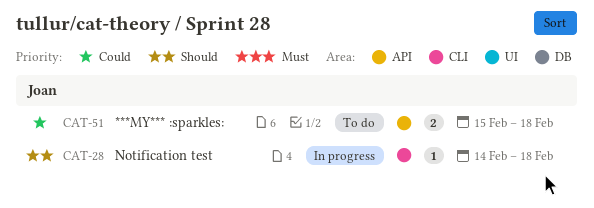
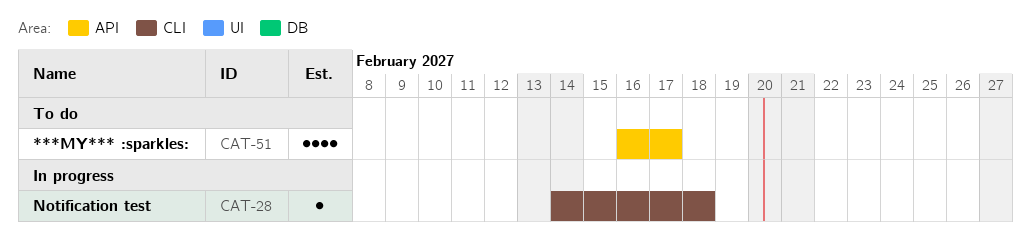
CAT-51, estimate: 2 -> 4
CAT-51, start: Feb 15 -> Feb 16
CAT-51, due: Feb 18 -> Feb 17

